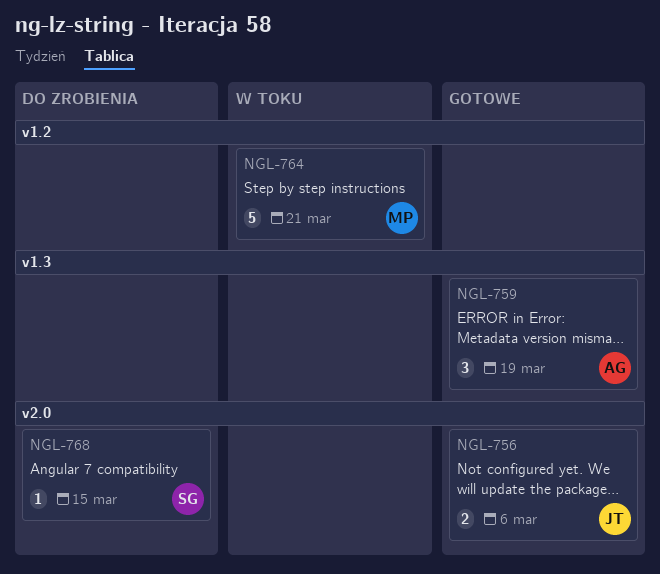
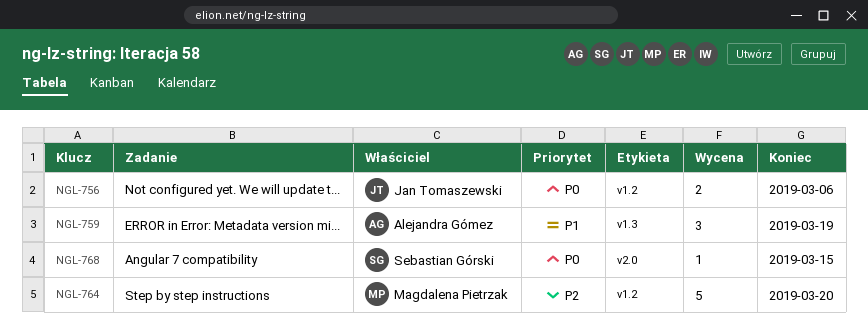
NGL-756, label: v2.0 -> v1.2
NGL-764, due: Mar 21 -> Mar 20

